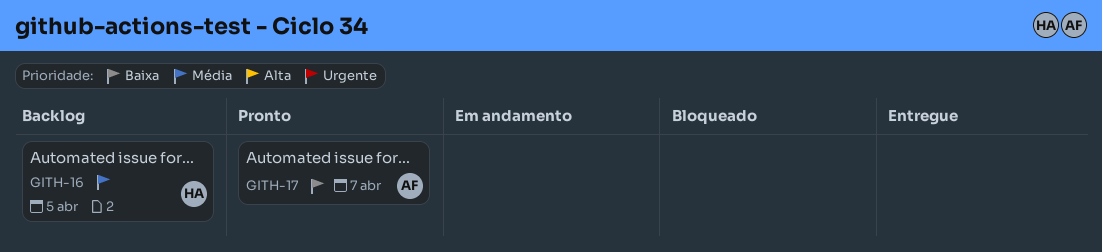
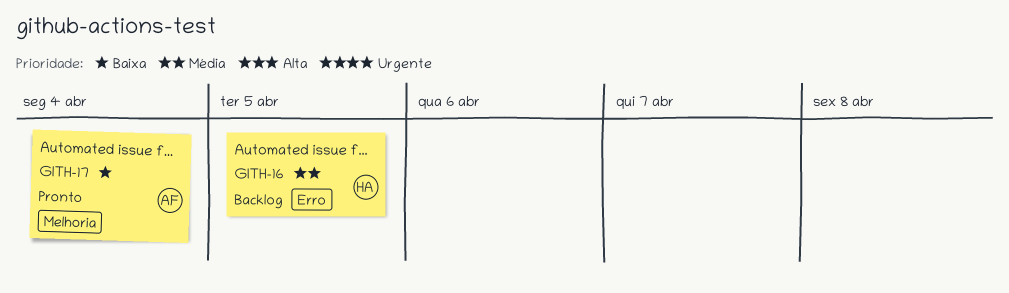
GITH-17, due: Apr 7 -> Apr 4

